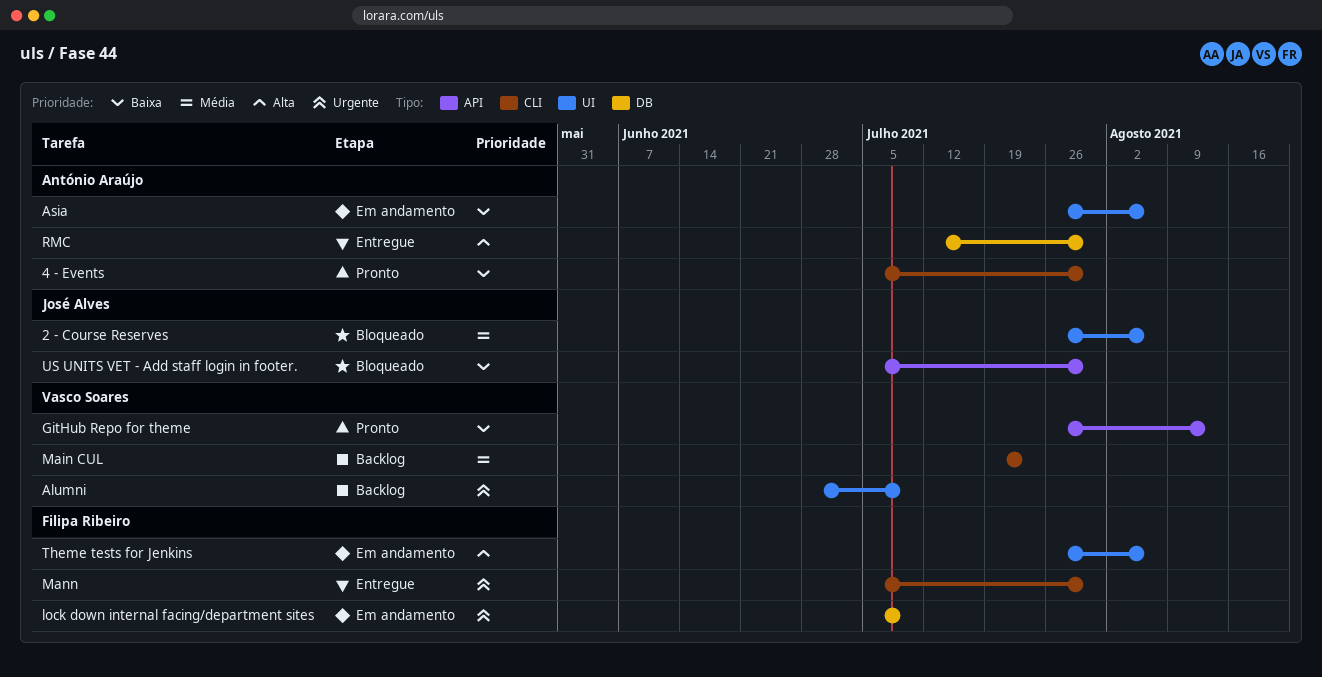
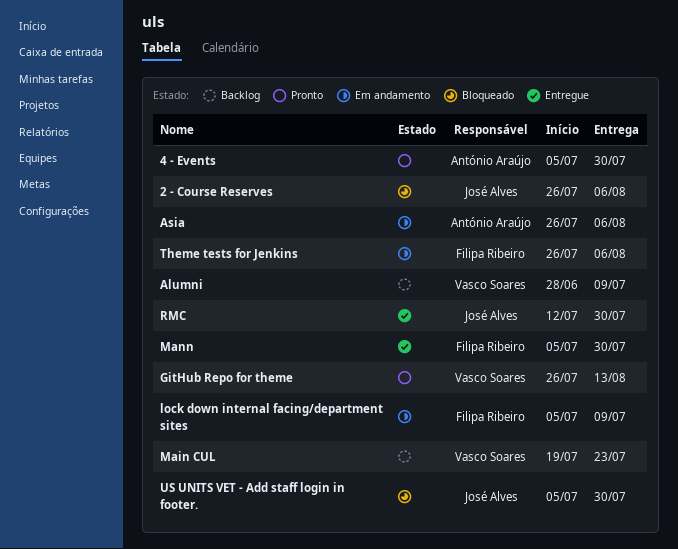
RMC, owner: António Araújo -> José Alves

